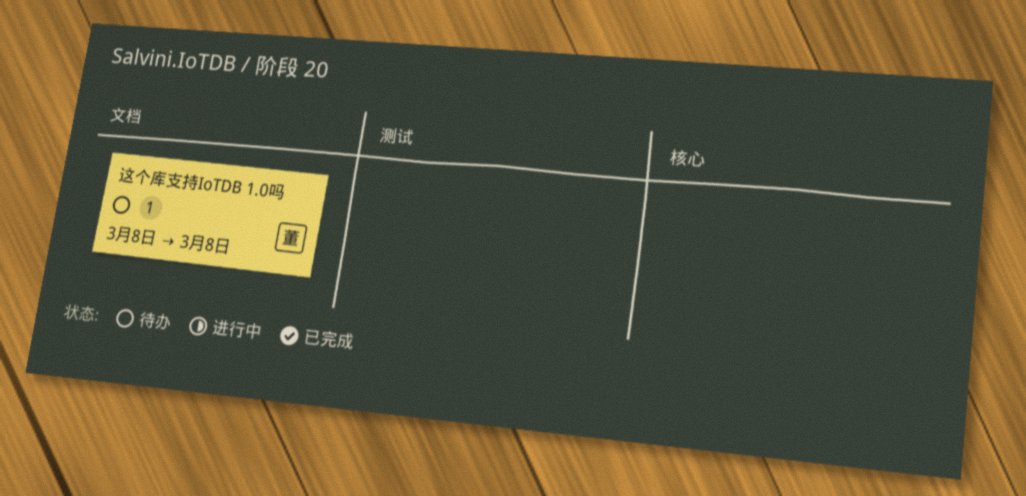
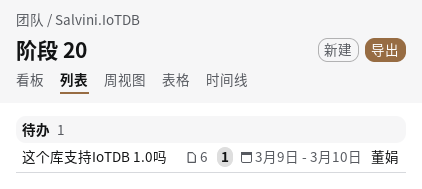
这个库支持IoTDB 1.0吗, start: Mar 8 -> Mar 9
这个库支持IoTDB 1.0吗, due: Mar 8 -> Mar 10

